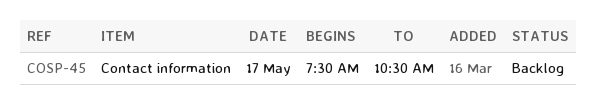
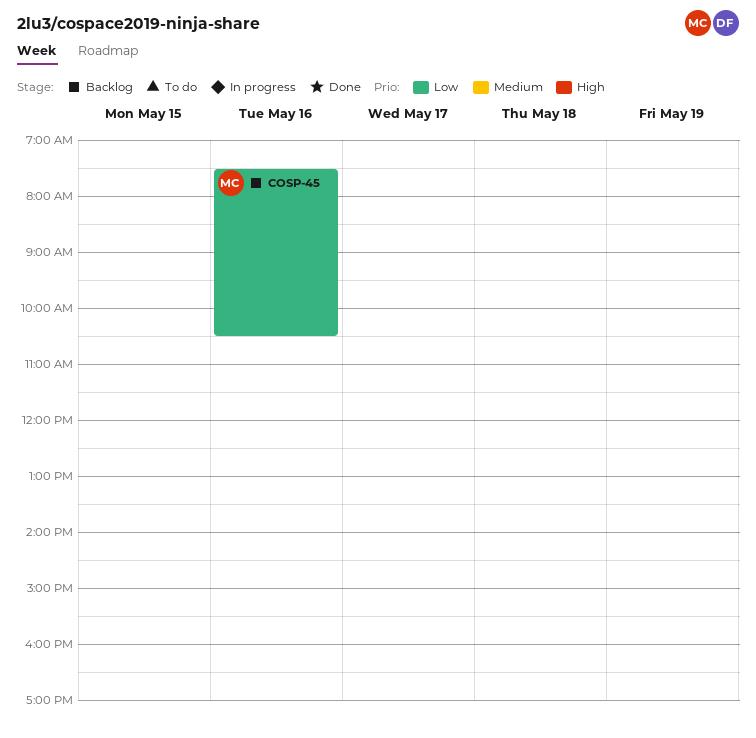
COSP-45, day: May 17 -> May 16

